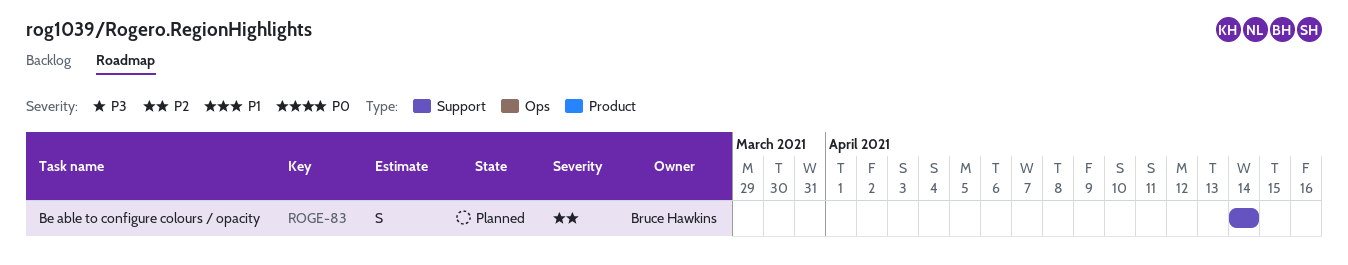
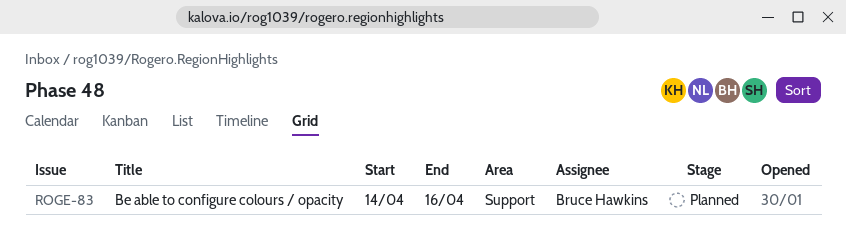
ROGE-83, due: Apr 14 -> Apr 16

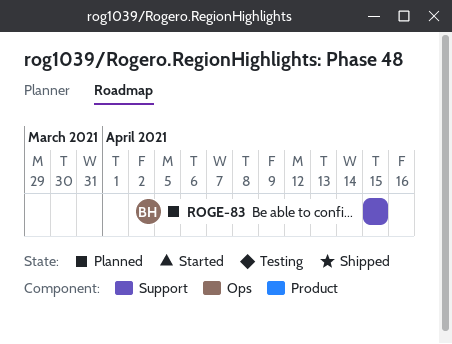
ROGE-83, start: Apr 14 -> Apr 15
ROGE-83, due: Apr 16 -> Apr 15

